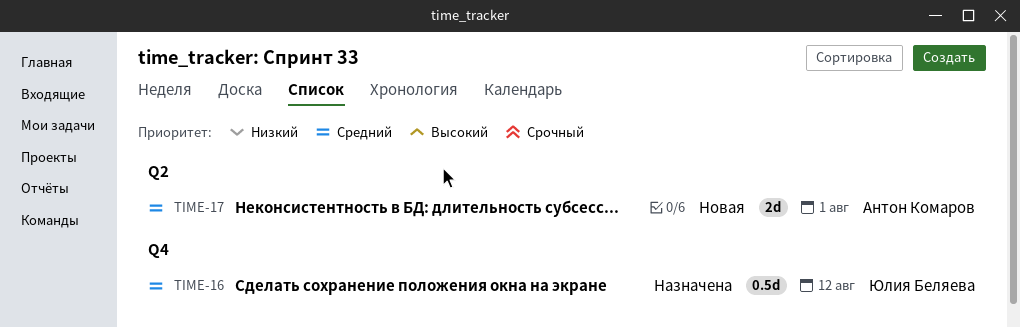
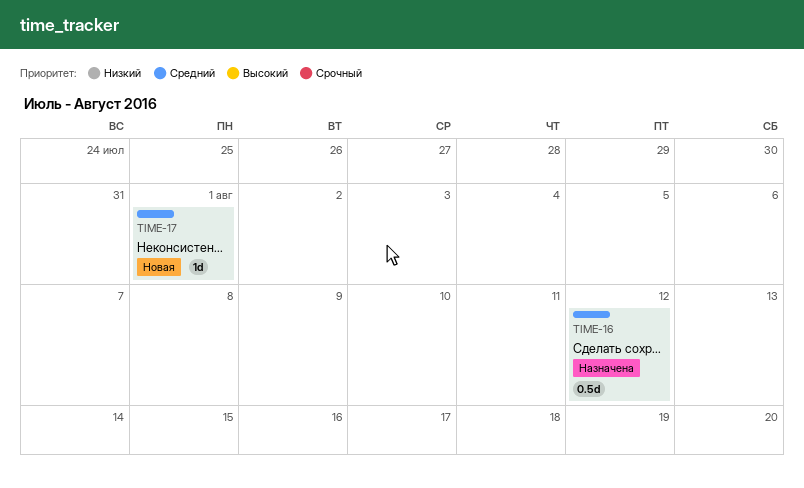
TIME-17, estimate: 2d -> 1d

